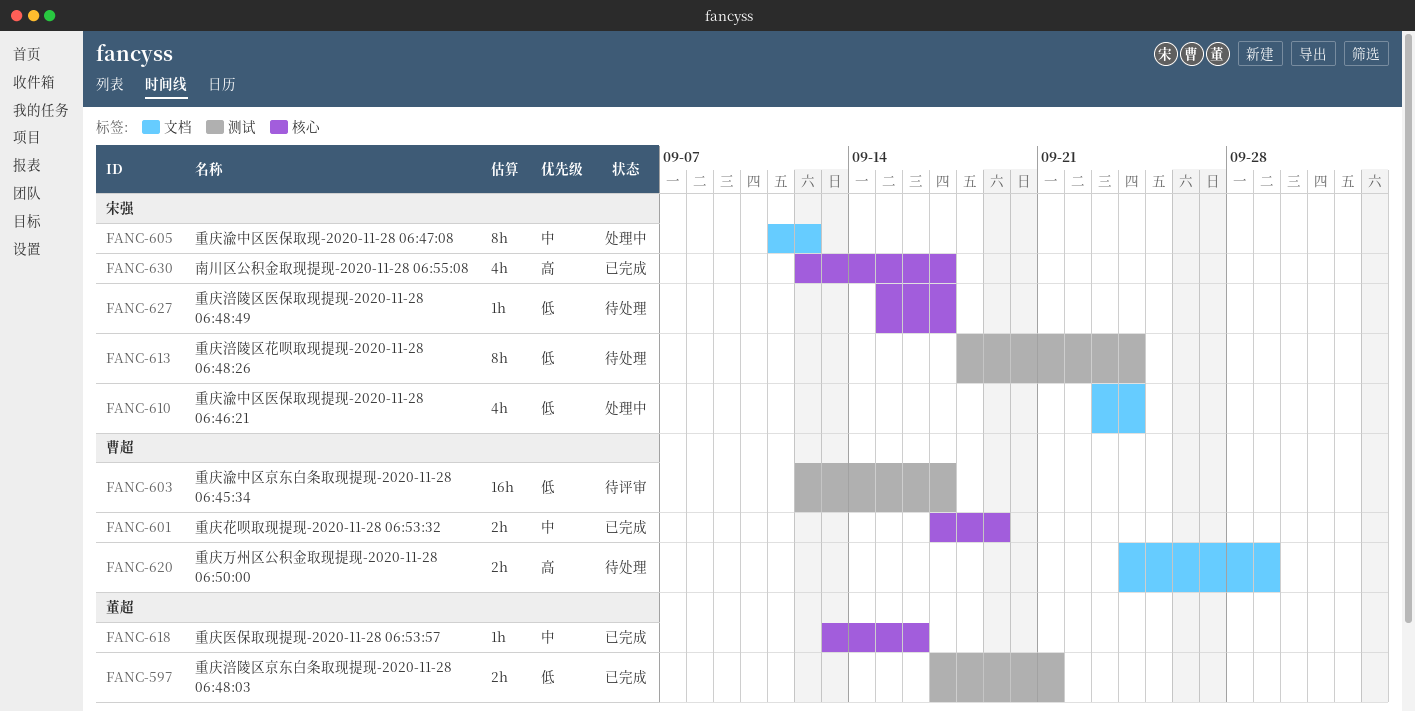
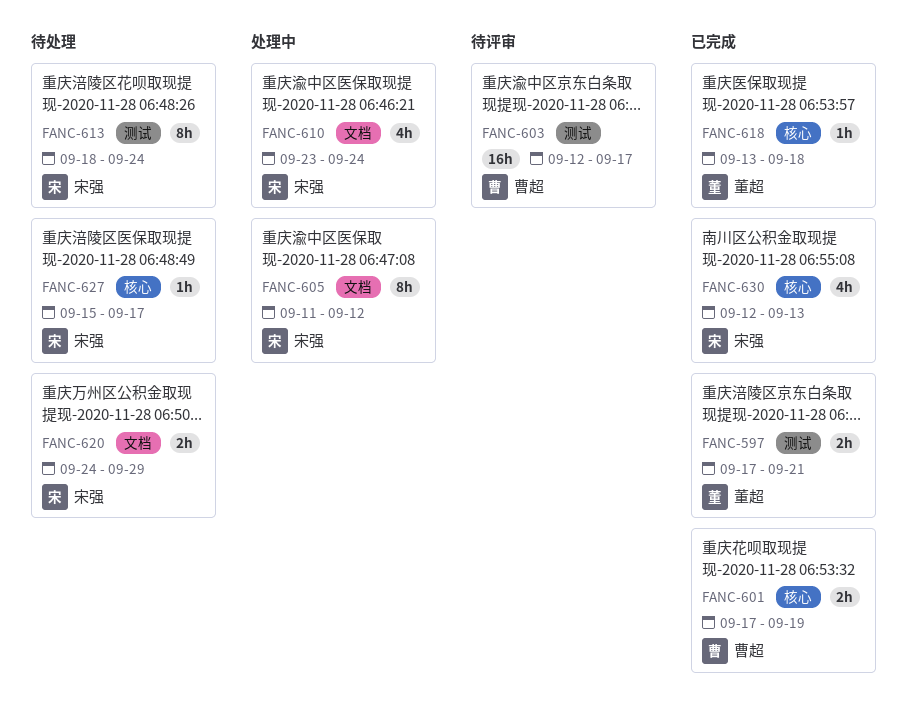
FANC-618, due: Sep 16 -> Sep 18
FANC-620, owner: 曹超 -> 宋强
FANC-630, due: Sep 17 -> Sep 13

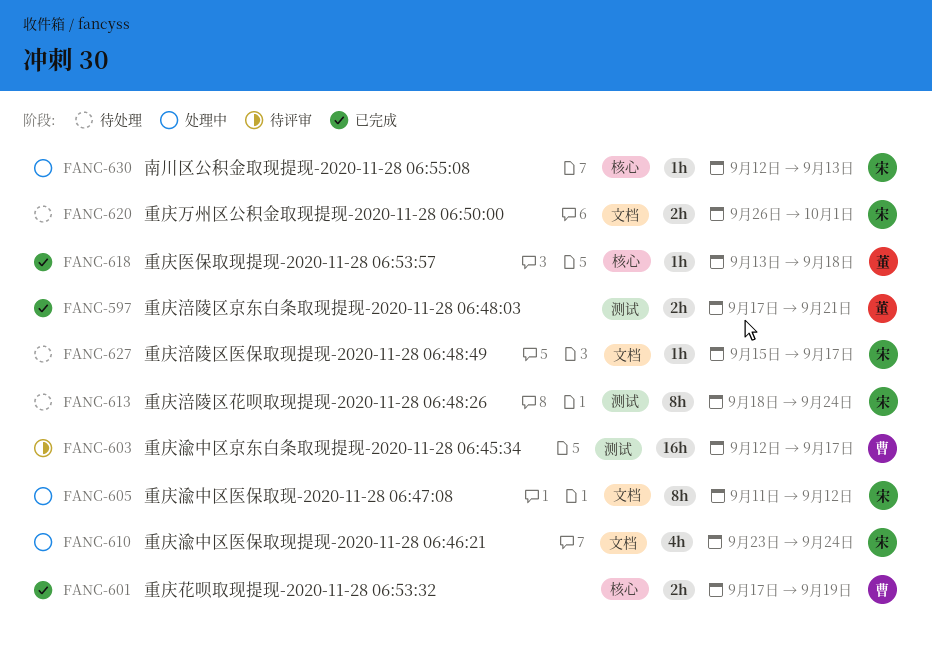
FANC-620, start: Sep 24 -> Sep 26
FANC-620, due: Sep 29 -> Oct 1
FANC-627, label: 核心 -> 文档
FANC-630, status: 已完成 -> 处理中
FANC-630, estimate: 4h -> 1h

